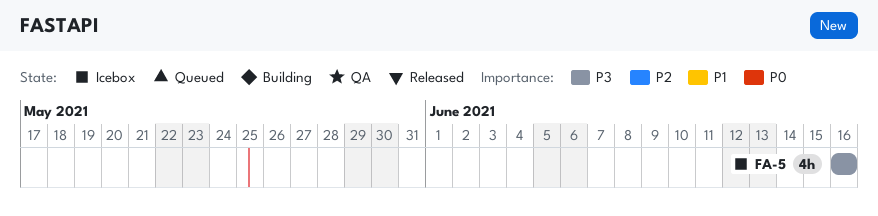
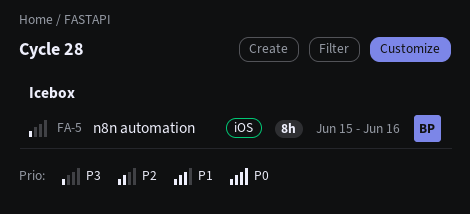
FA-5, estimate: 4h -> 8h
FA-5, start: Jun 16 -> Jun 15

